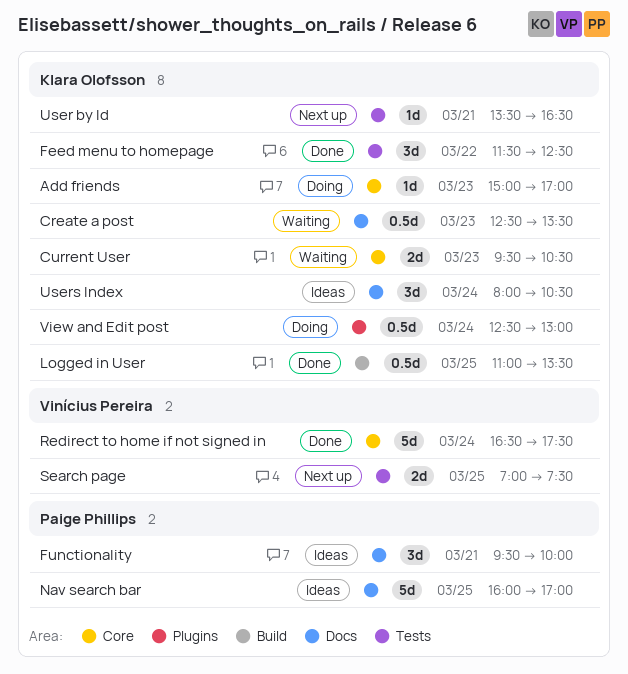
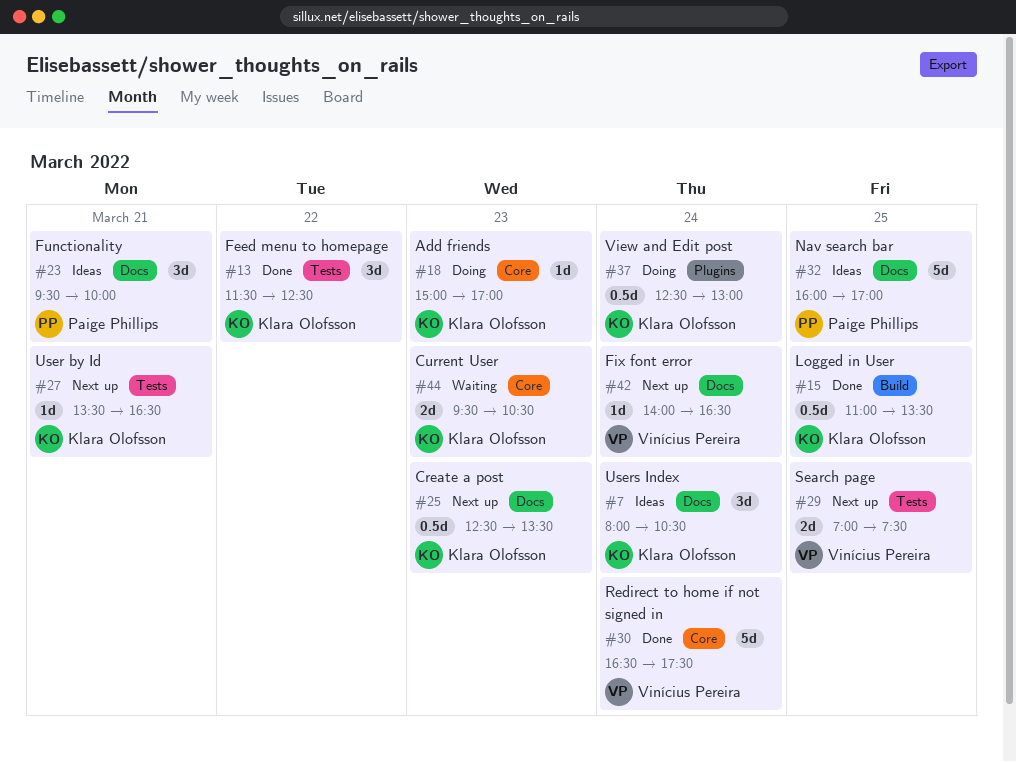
Create a post, status: Waiting -> Next up
Fix font error: none -> present

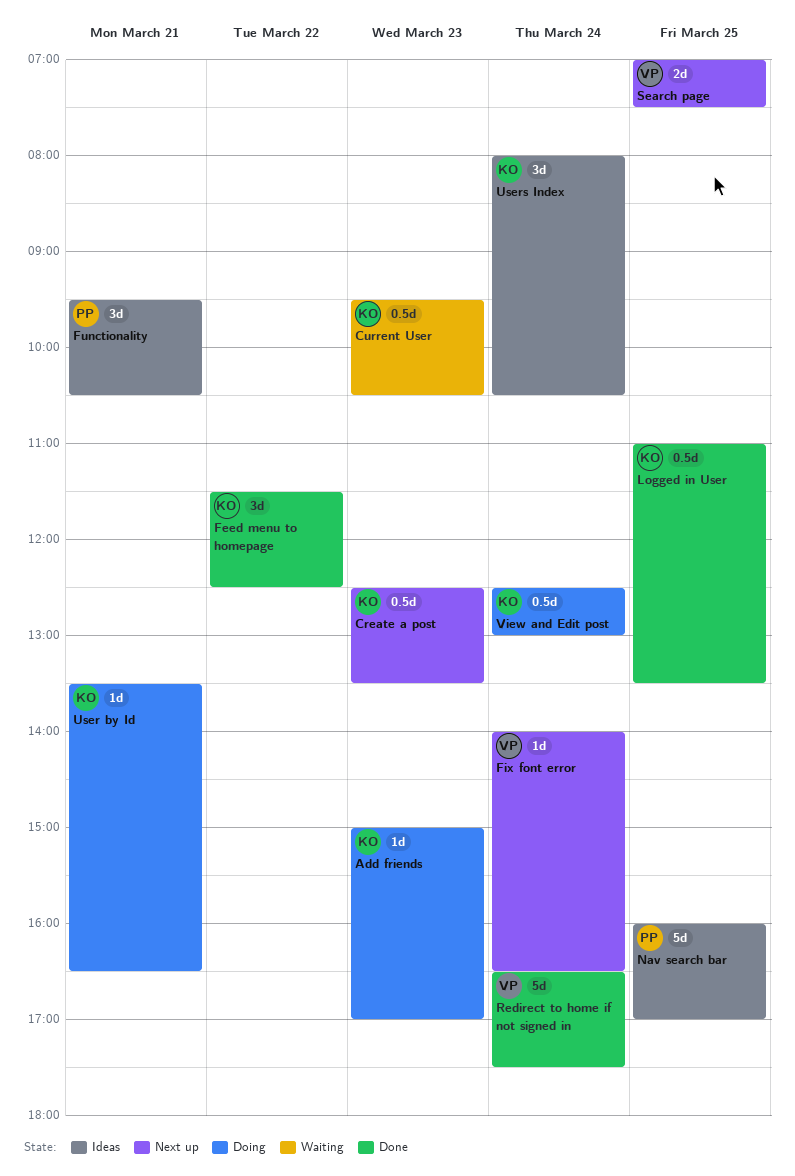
Current User, estimate: 2d -> 0.5d
Functionality, ends: 10:00 -> 10:30
User by Id, status: Next up -> Doing

